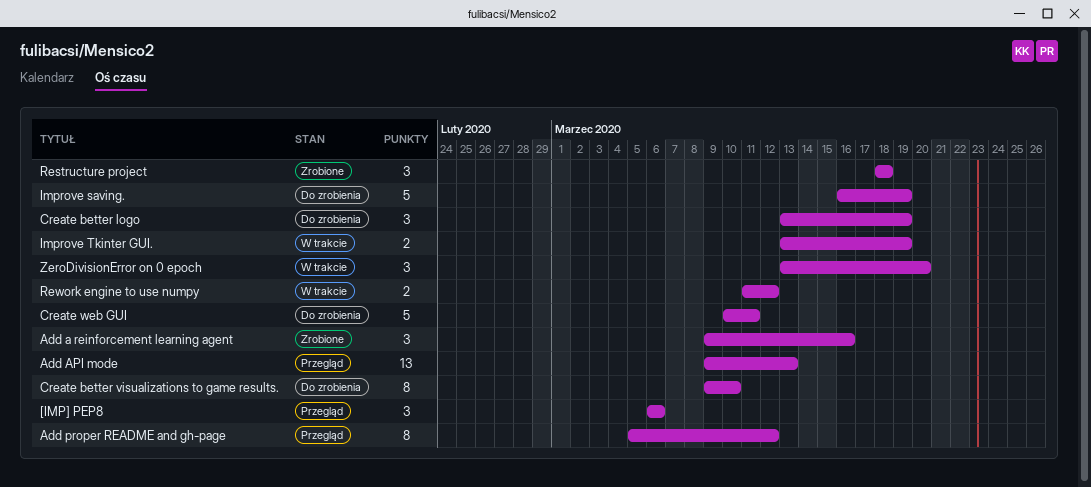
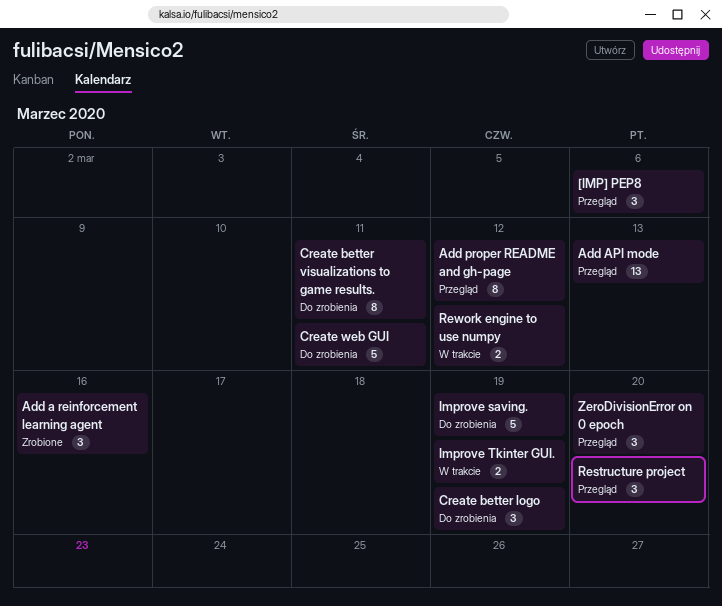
Create better visualizations to game results., due: Mar 10 -> Mar 11
Restructure project, status: Zrobione -> Przegląd
Restructure project, due: Mar 18 -> Mar 20
ZeroDivisionError on 0 epoch, status: W trakcie -> Przegląd

